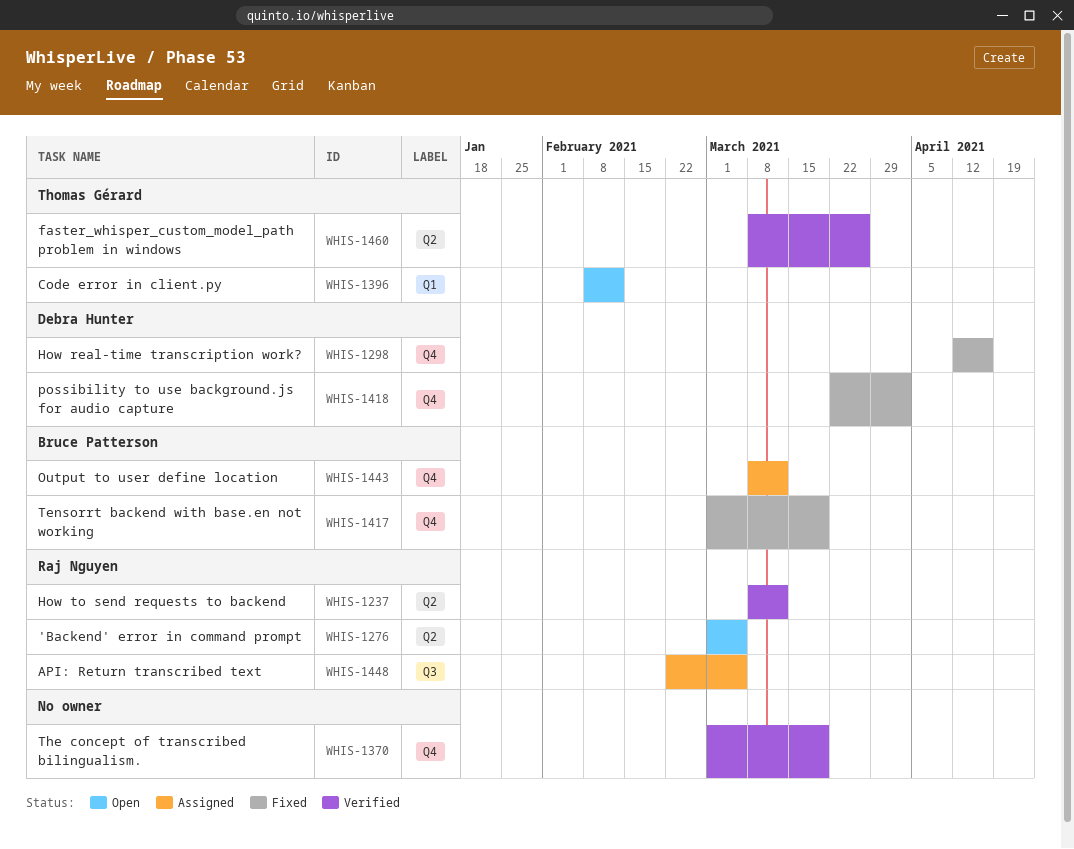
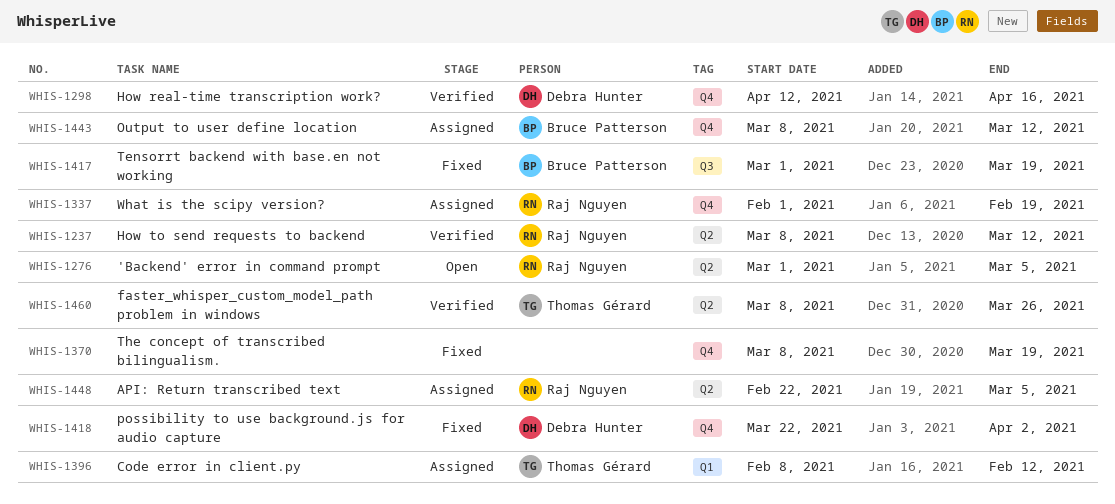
WHIS-1298, status: Fixed -> Verified
WHIS-1337: none -> present
WHIS-1370, status: Verified -> Fixed
WHIS-1370, start: Mar 1 -> Mar 8
WHIS-1396, status: Open -> Assigned
WHIS-1417, label: Q4 -> Q3
WHIS-1448, label: Q3 -> Q2

